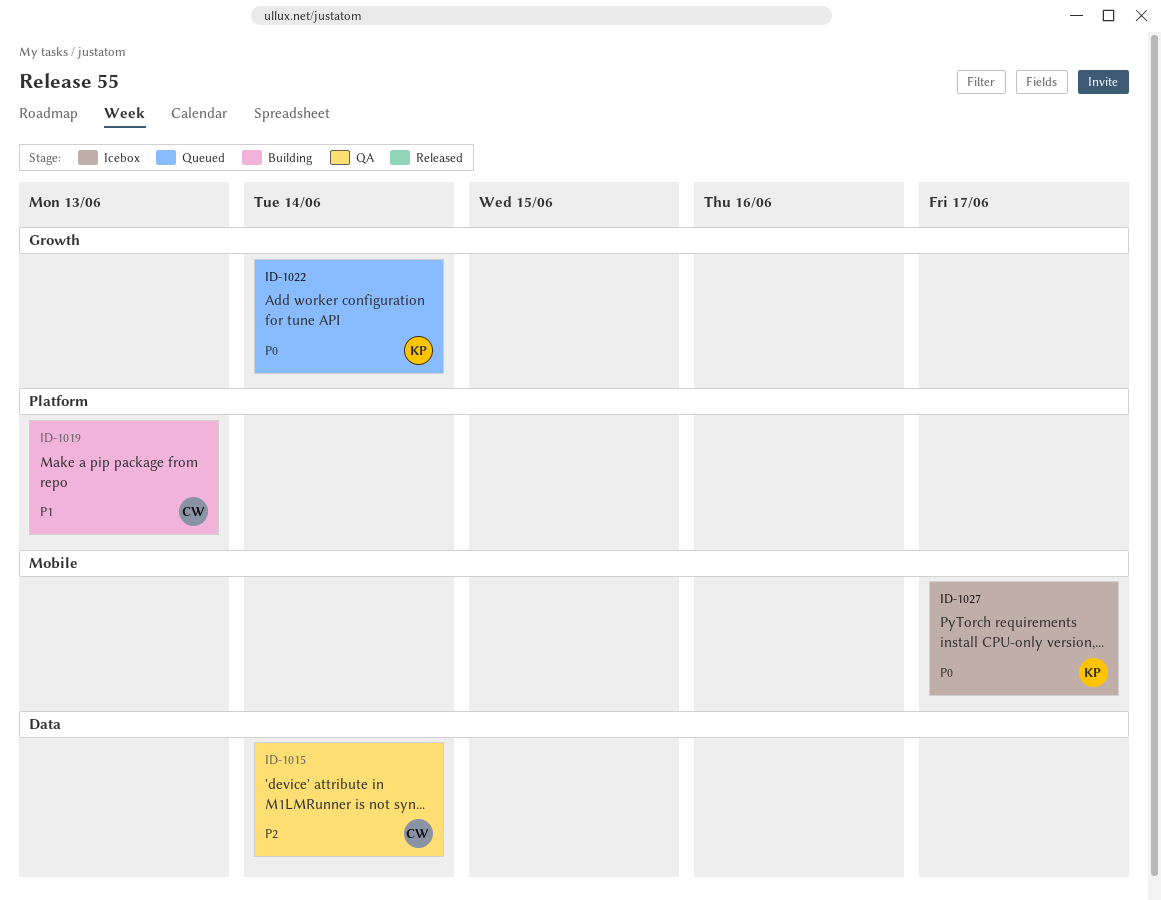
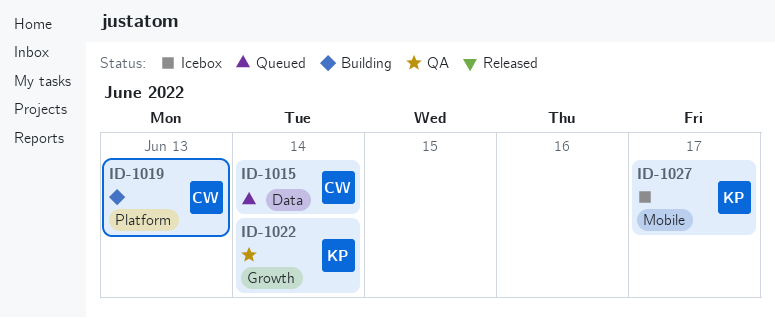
ID-1015, status: QA -> Queued
ID-1022, status: Queued -> QA

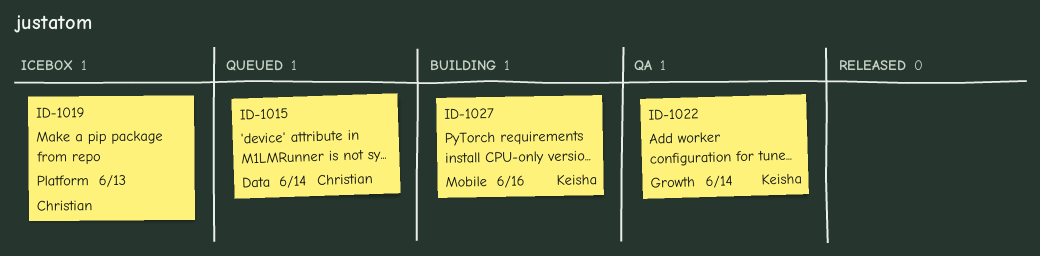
ID-1019, status: Building -> Icebox
ID-1027, status: Icebox -> Building
ID-1027, due: Jun 17 -> Jun 16

